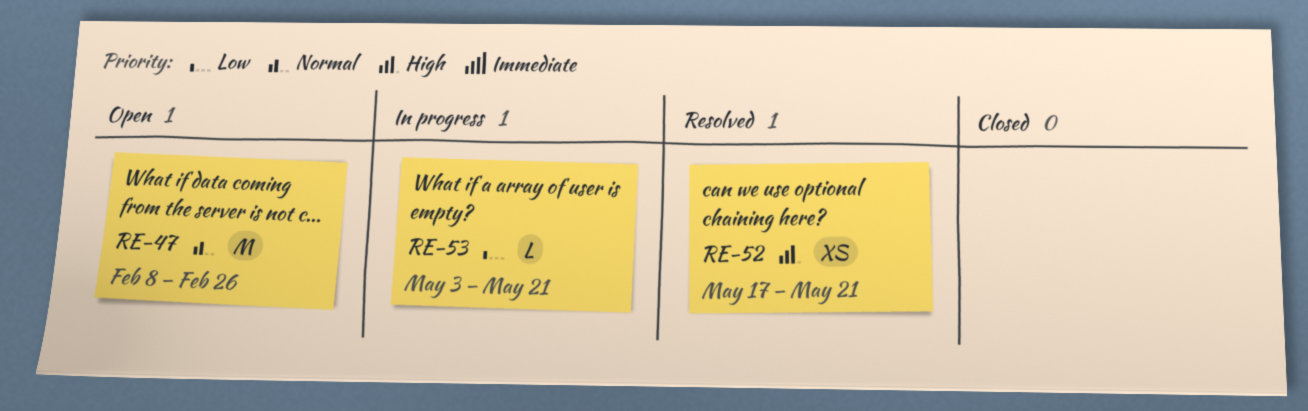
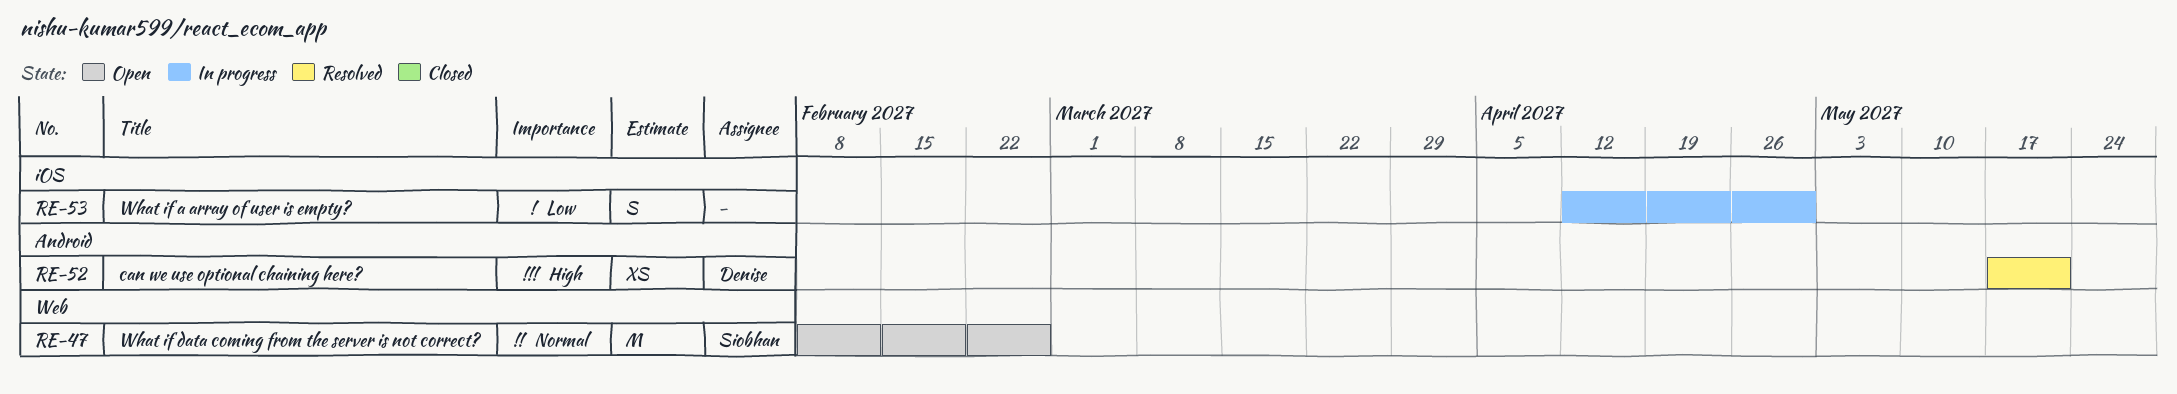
RE-53, estimate: L -> S
RE-53, start: May 3 -> Apr 12
RE-53, due: May 21 -> Apr 30

